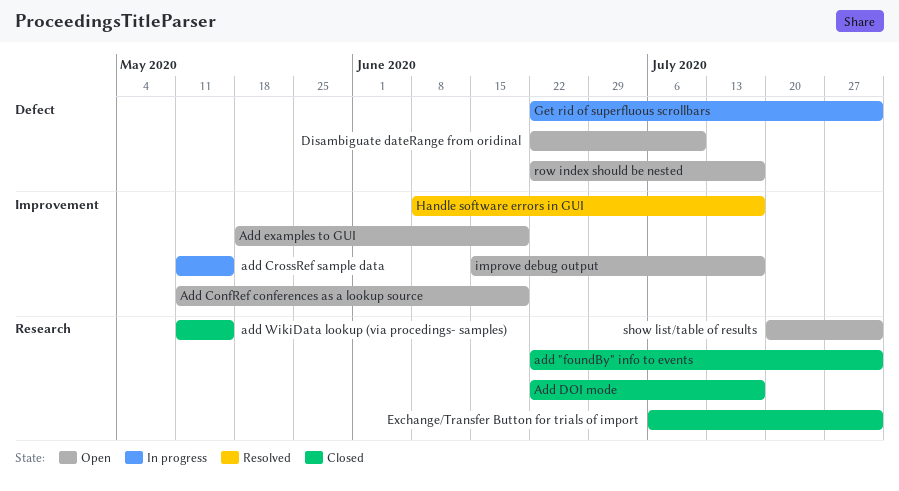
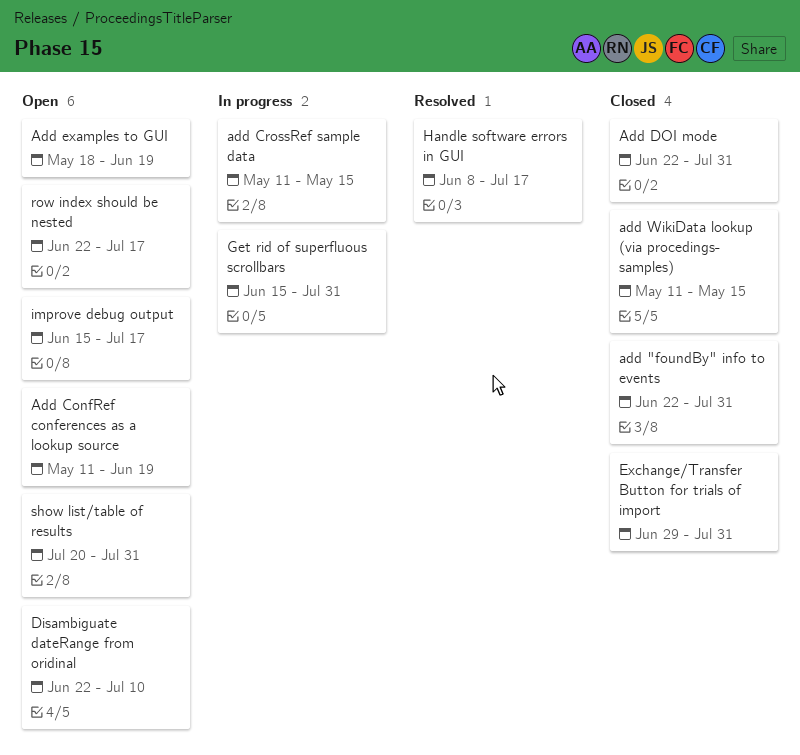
Add DOI mode, due: Jul 17 -> Jul 31
Exchange/Transfer Button for trials of import, start: Jul 6 -> Jun 29
Get rid of superfluous scrollbars, start: Jun 22 -> Jun 15

